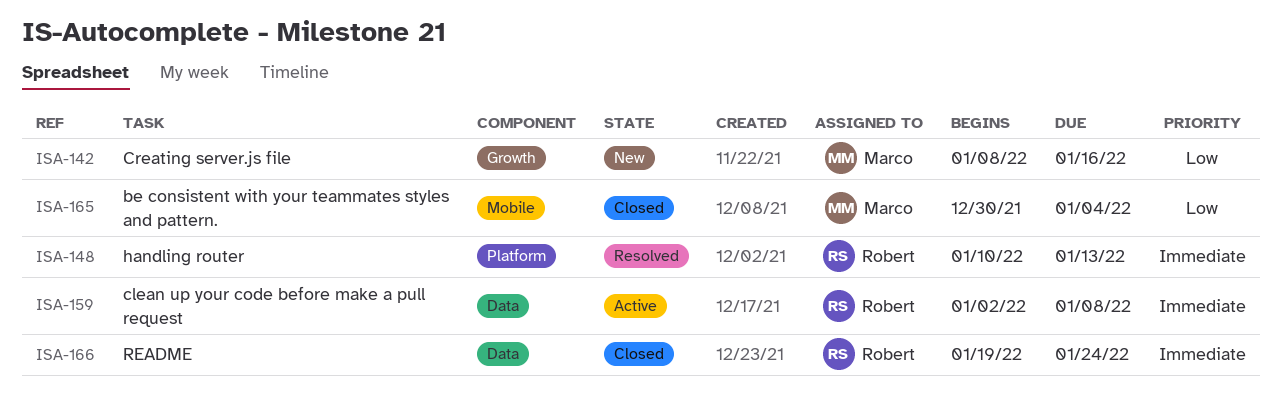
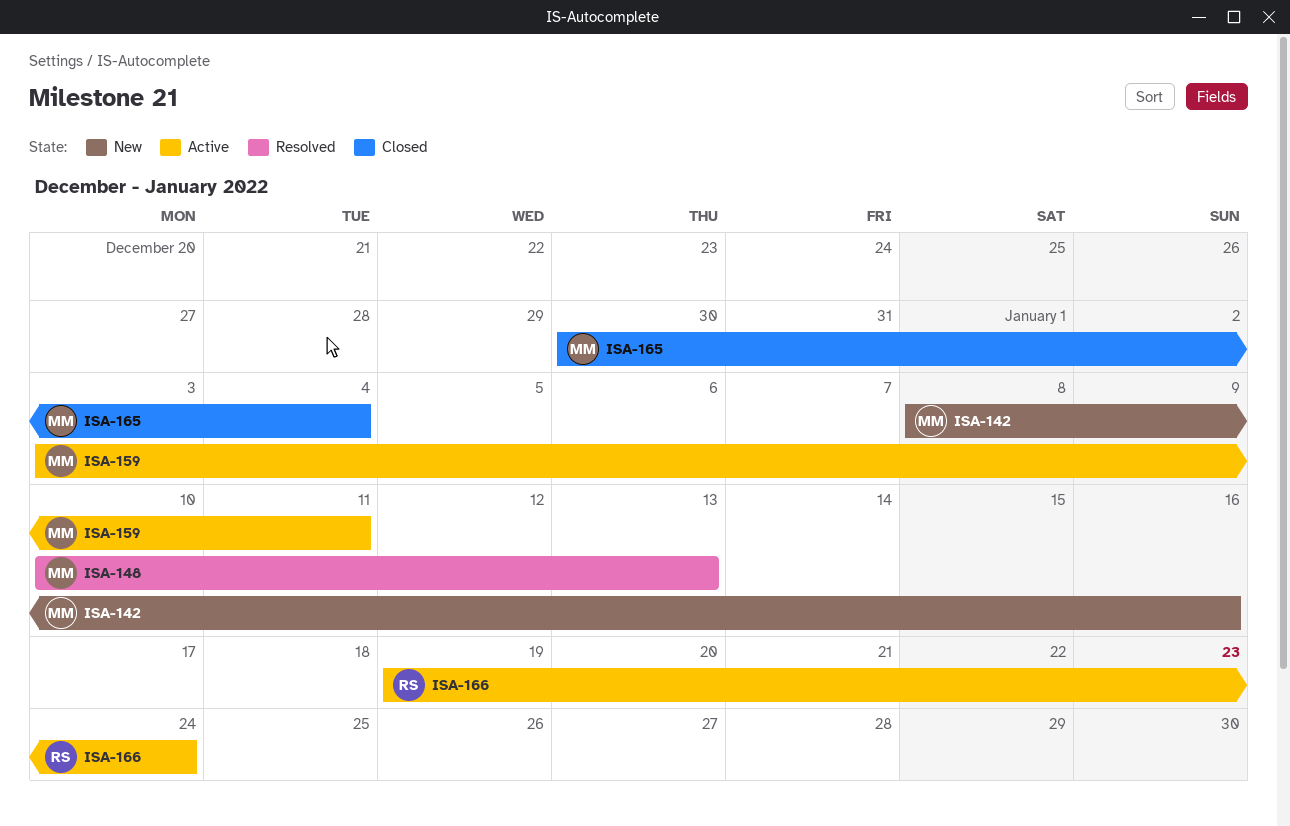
ISA-148, owner: Robert -> Marco
ISA-159, owner: Robert -> Marco
ISA-159, start: Jan 2 -> Jan 3
ISA-159, due: Jan 8 -> Jan 11
ISA-166, status: Closed -> Active

